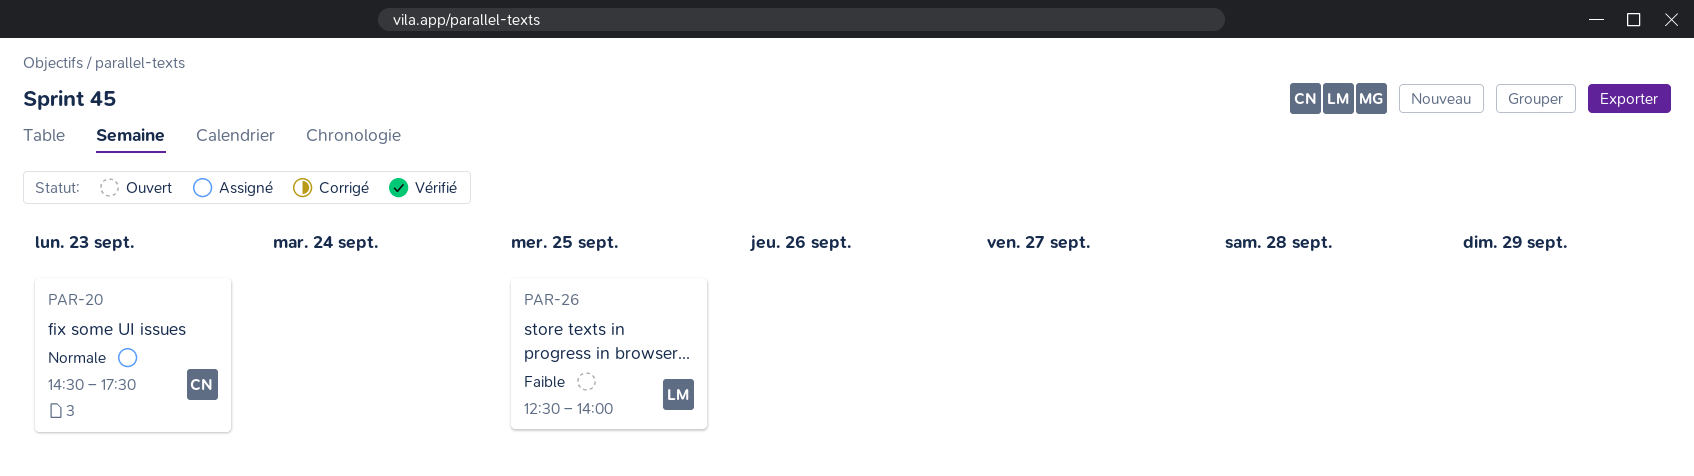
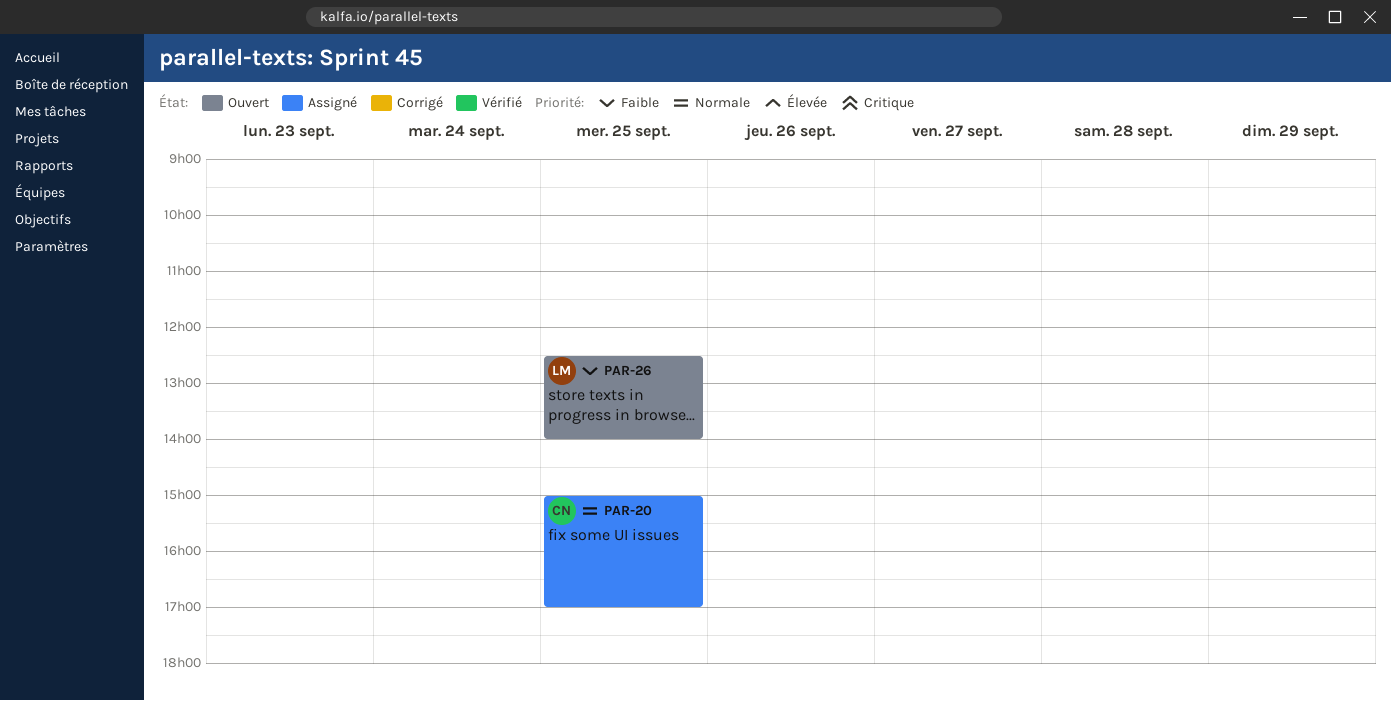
PAR-20, day: Sep 23 -> Sep 25
PAR-20, begins: 14:30 -> 15:00
PAR-20, ends: 17:30 -> 17:00

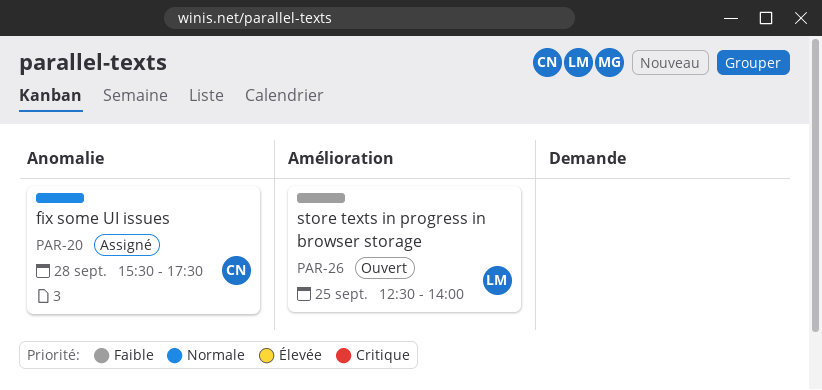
PAR-20, day: Sep 25 -> Sep 28
PAR-20, begins: 15:00 -> 15:30
PAR-20, ends: 17:00 -> 17:30

